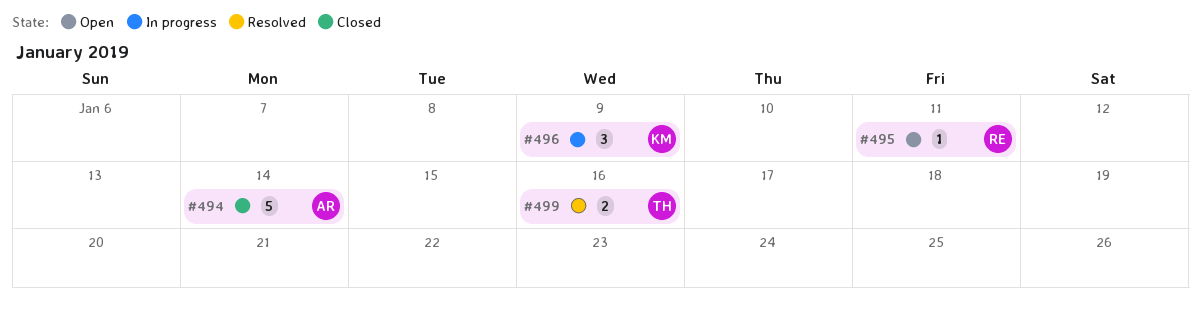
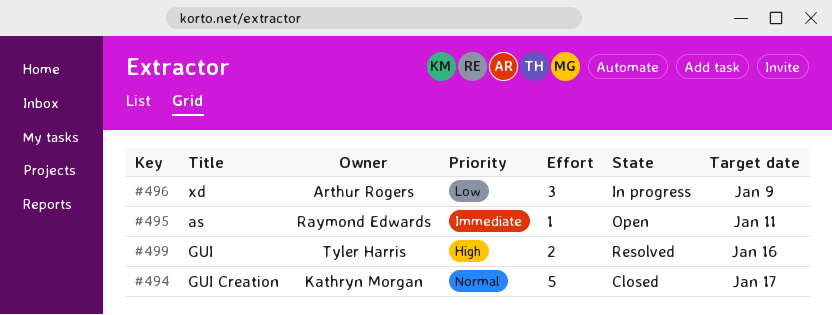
#494, owner: Arthur Rogers -> Kathryn Morgan
#494, due: Jan 14 -> Jan 17
#496, owner: Kathryn Morgan -> Arthur Rogers

